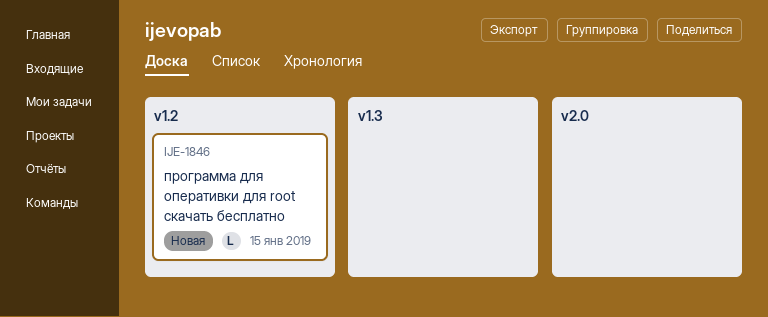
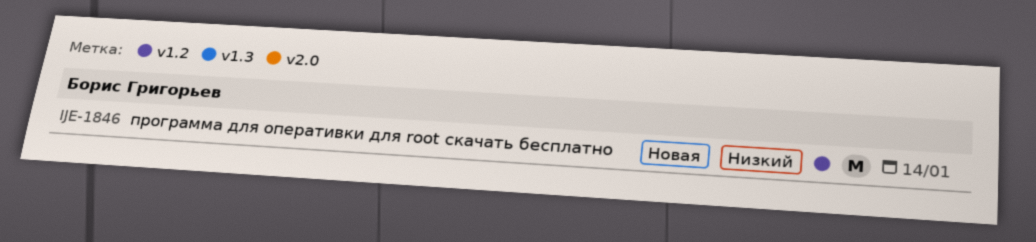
IJE-1846, estimate: L -> M
IJE-1846, due: Jan 15 -> Jan 14

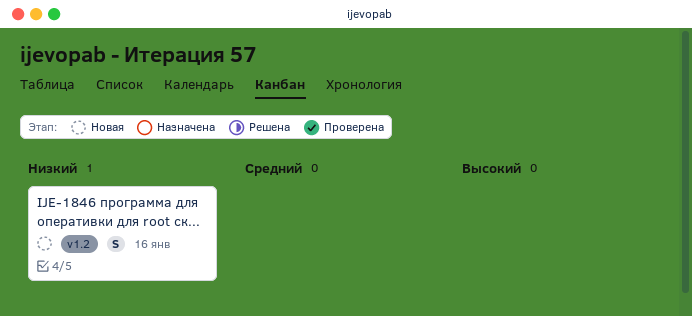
IJE-1846, estimate: M -> S
IJE-1846, due: Jan 14 -> Jan 16

